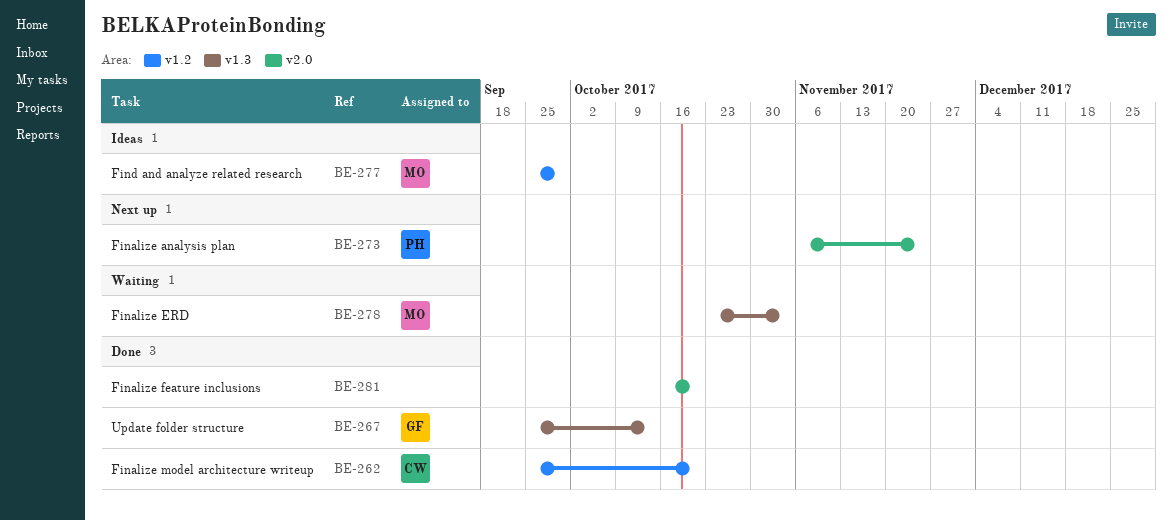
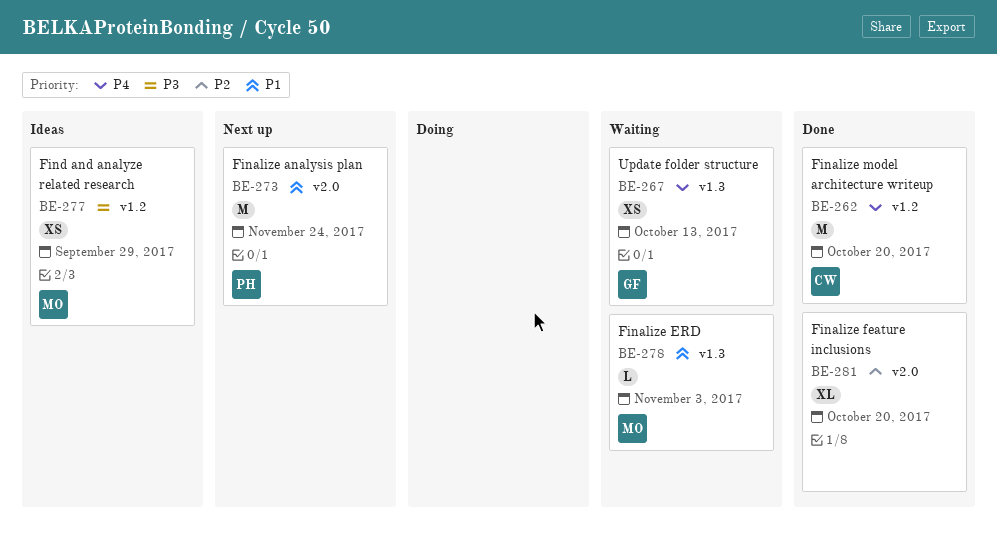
BE-267, status: Done -> Waiting

